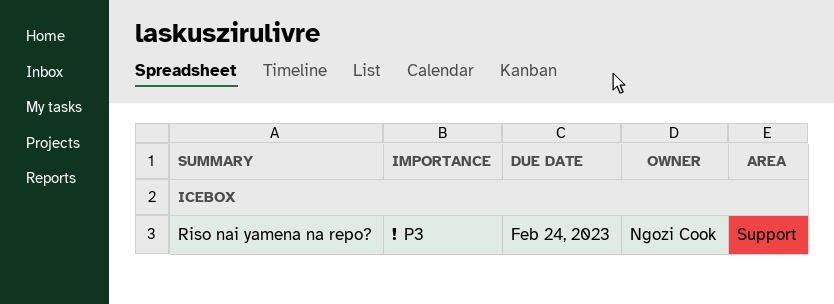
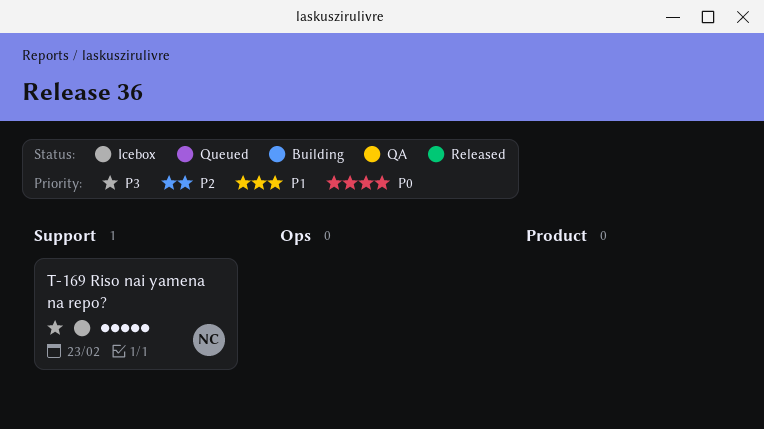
Riso nai yamena na repo?, due: Feb 24 -> Feb 23

